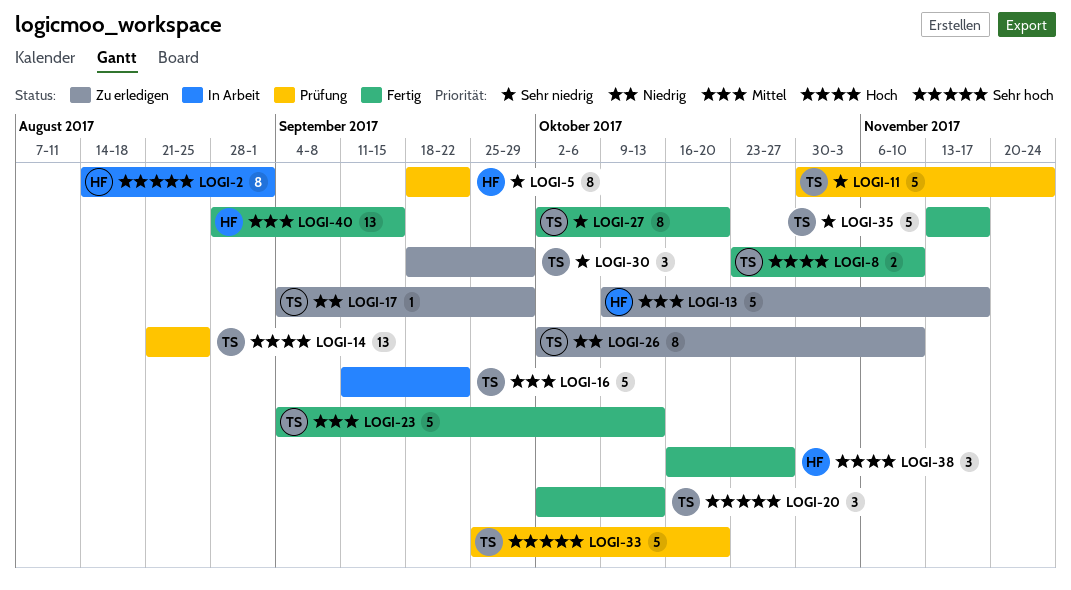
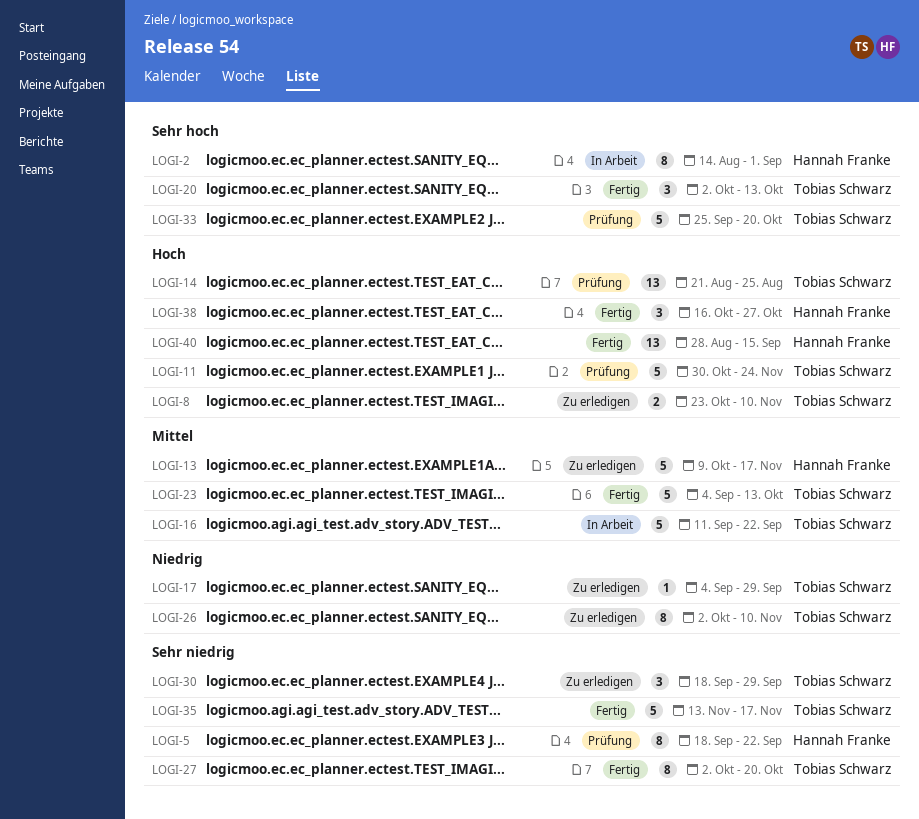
LOGI-8, status: Fertig -> Zu erledigen
LOGI-11, priority: Sehr niedrig -> Hoch
LOGI-40, priority: Mittel -> Hoch

